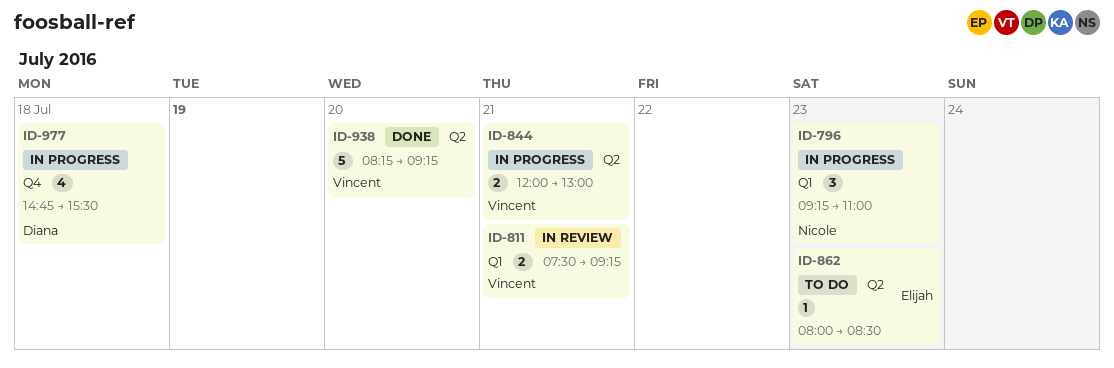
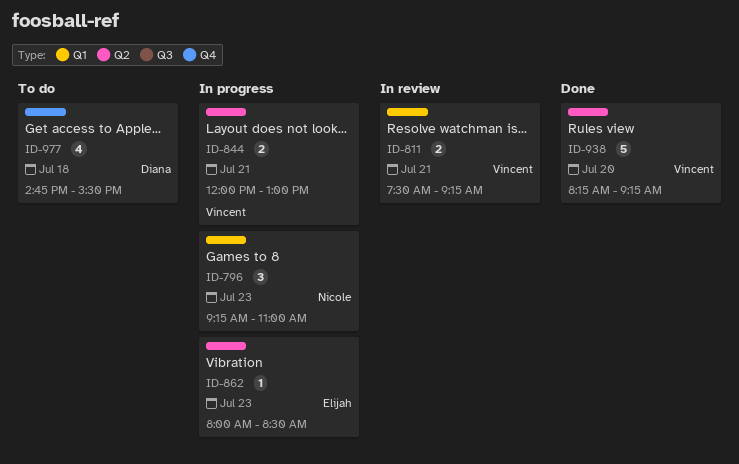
ID-862, status: To do -> In progress
ID-977, status: In progress -> To do

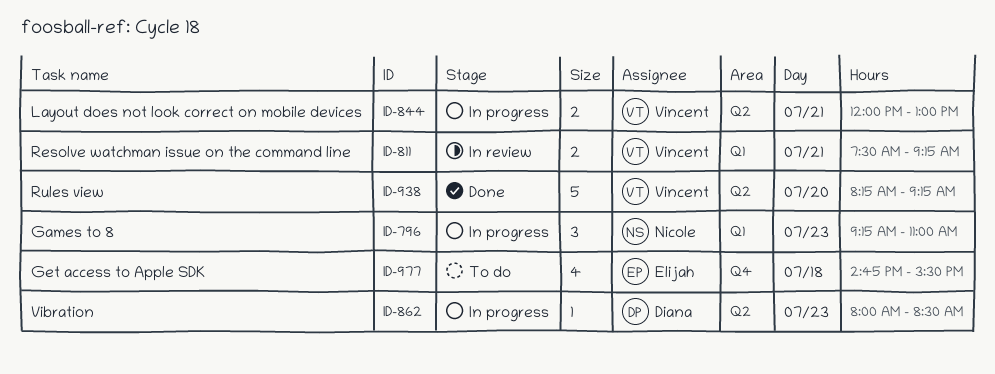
ID-862, owner: Elijah -> Diana
ID-977, owner: Diana -> Elijah

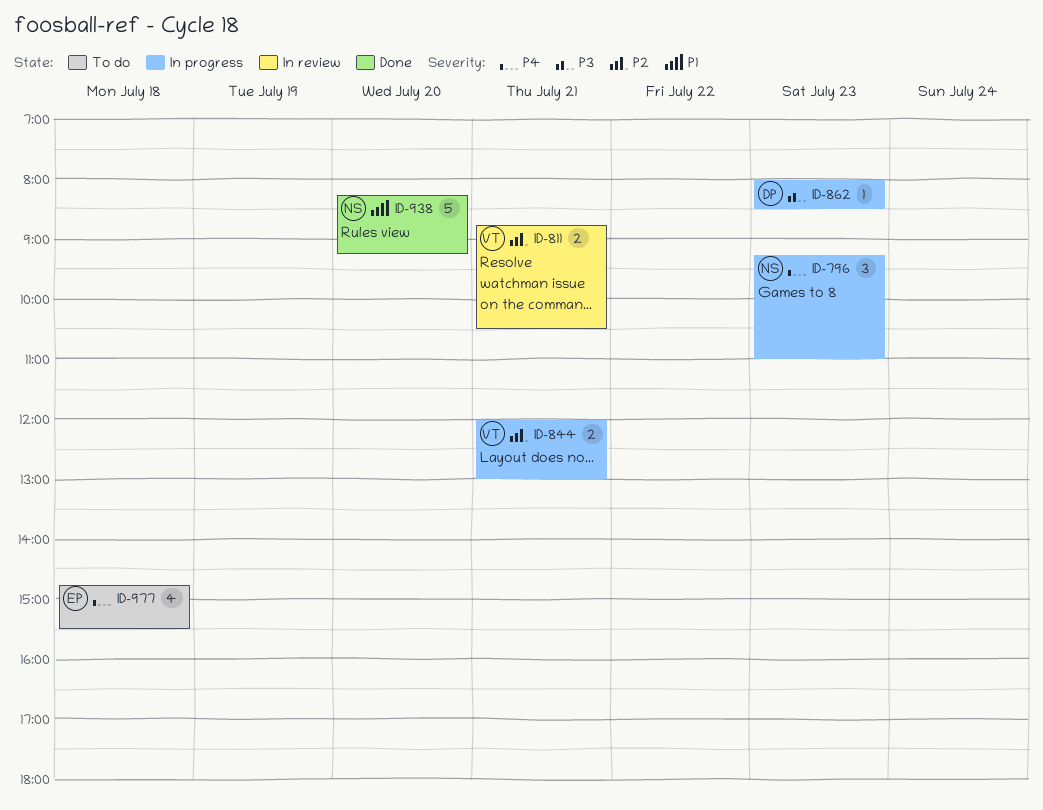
ID-811, begins: 07:30 -> 08:45
ID-811, ends: 09:15 -> 10:30
ID-938, owner: Vincent -> Nicole

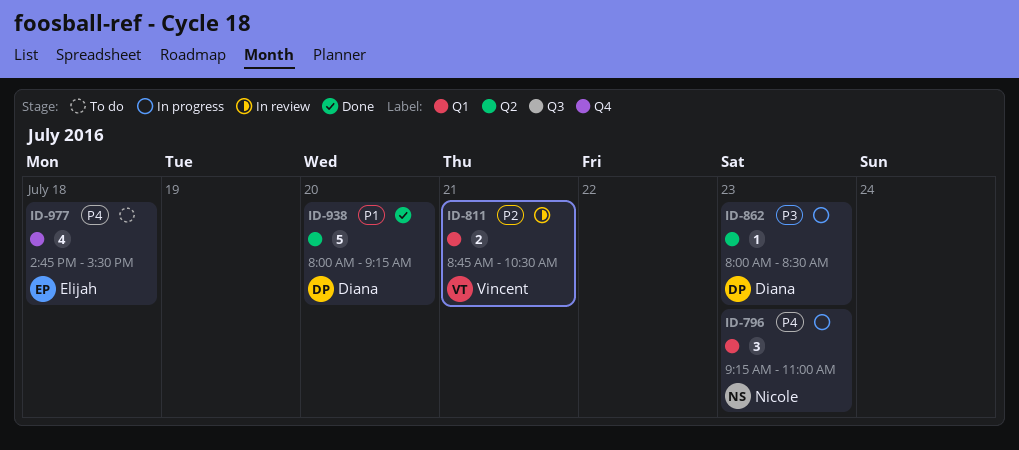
ID-844: present -> none
ID-938, owner: Nicole -> Diana
ID-938, begins: 08:15 -> 08:00

